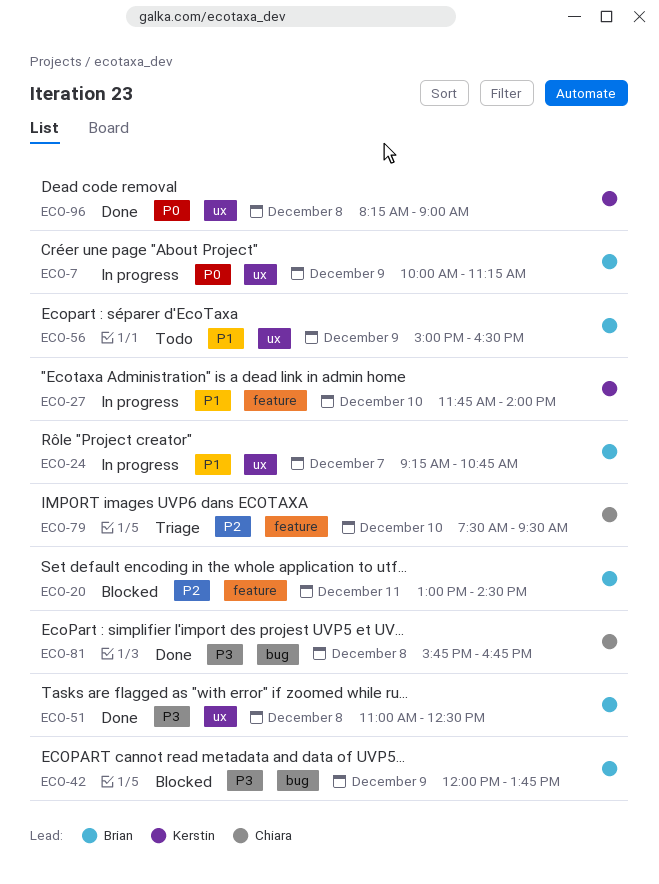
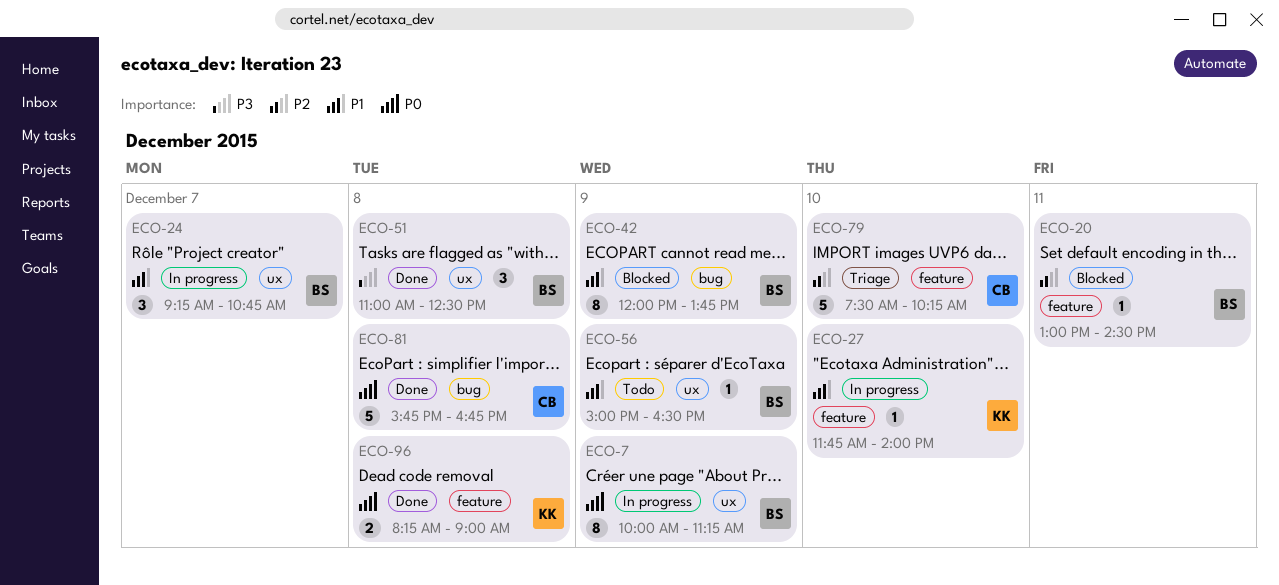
ECO-42, priority: P3 -> P1
ECO-79, ends: 09:30 -> 10:15
ECO-81, priority: P3 -> P0
ECO-96, label: ux -> feature

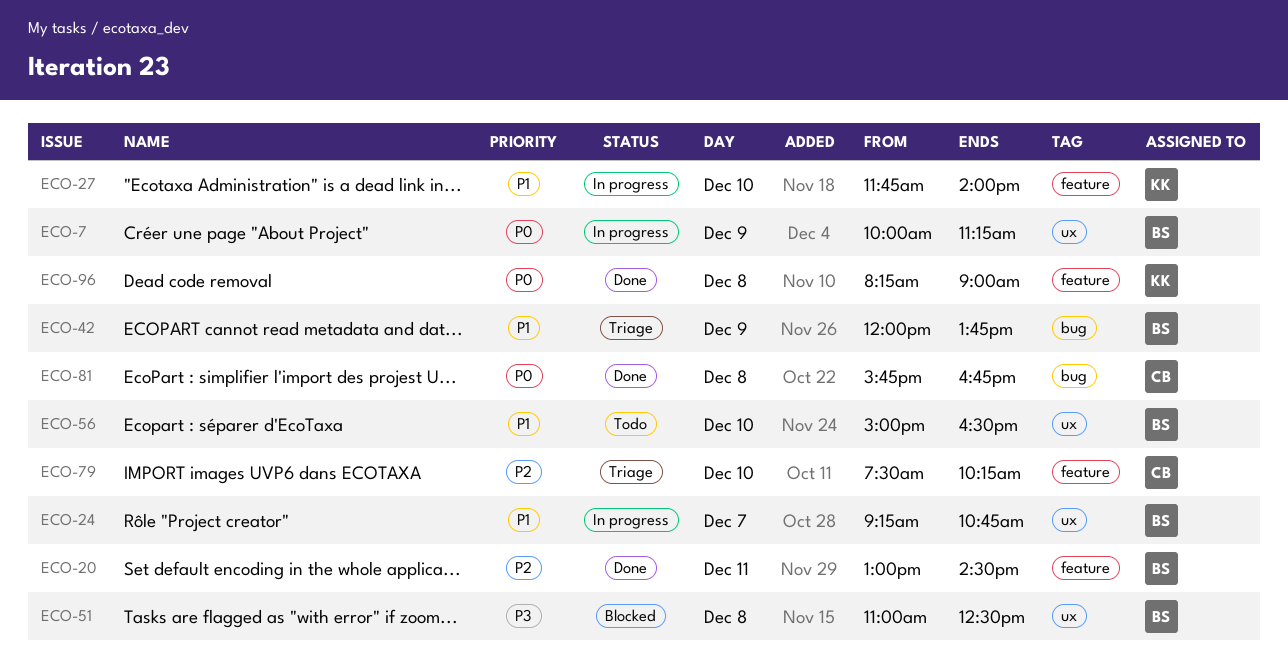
ECO-20, status: Blocked -> Done
ECO-42, status: Blocked -> Triage
ECO-51, status: Done -> Blocked
ECO-56, day: Dec 9 -> Dec 10

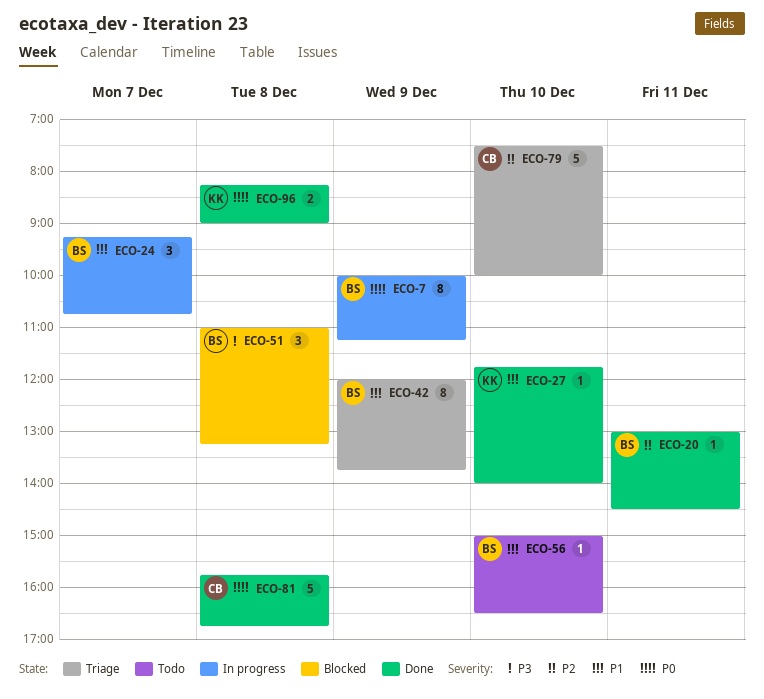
ECO-27, status: In progress -> Done
ECO-51, ends: 12:30 -> 13:15
ECO-79, ends: 10:15 -> 10:00

